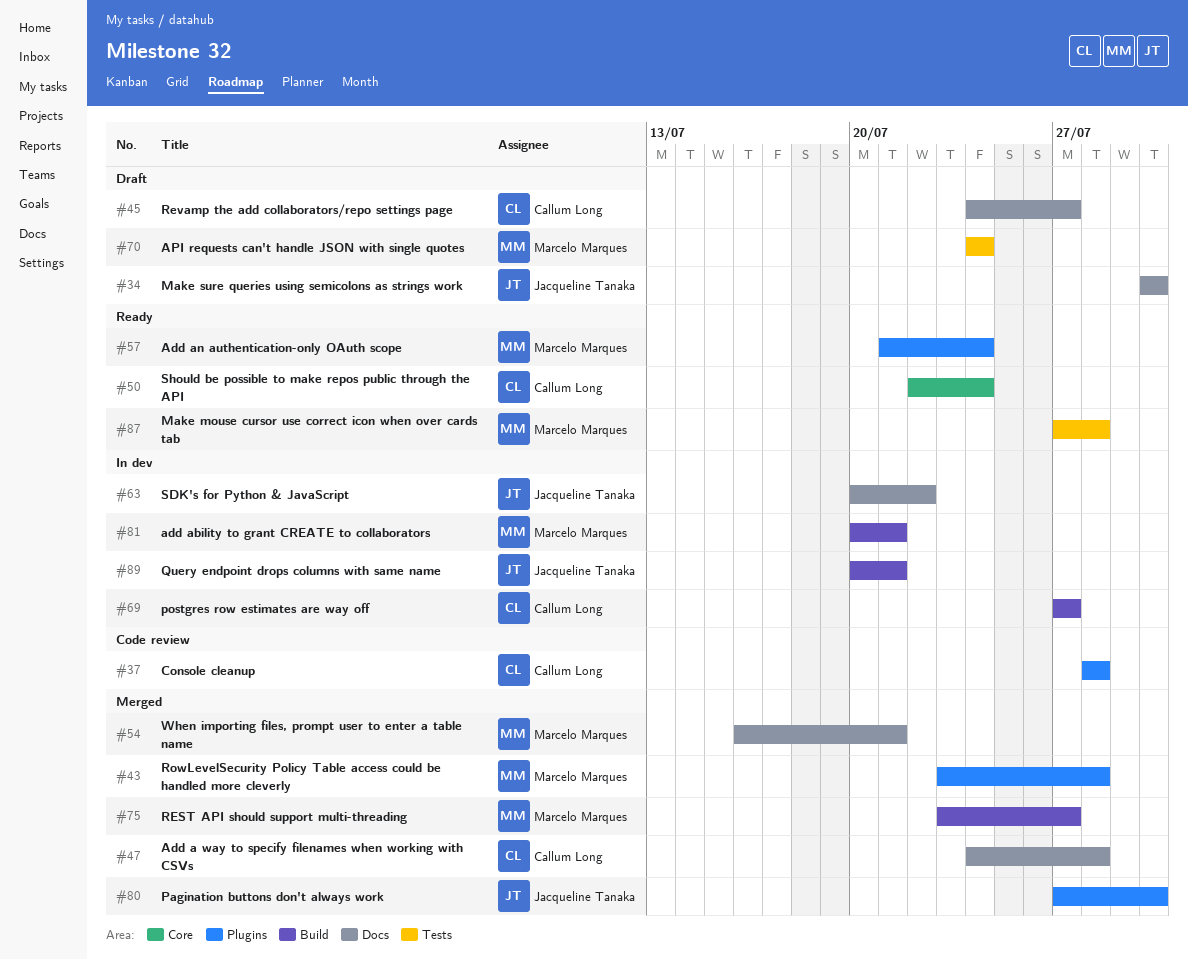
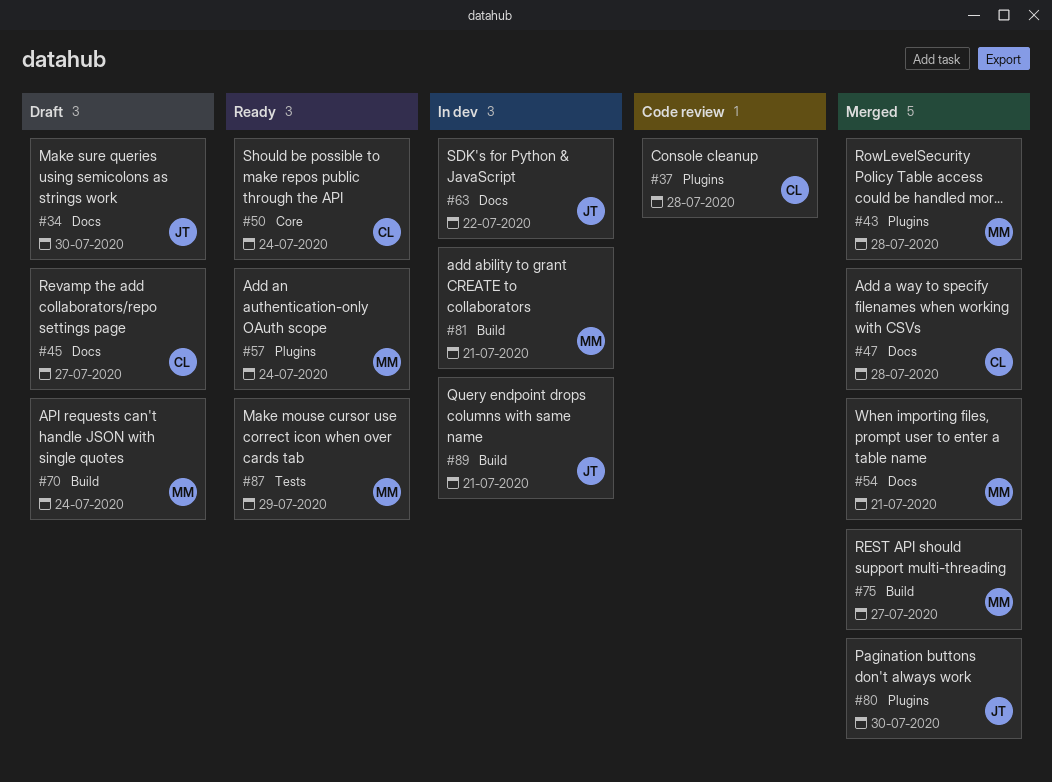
#69: present -> none
#70, label: Tests -> Build
#87, due: Jul 28 -> Jul 29

